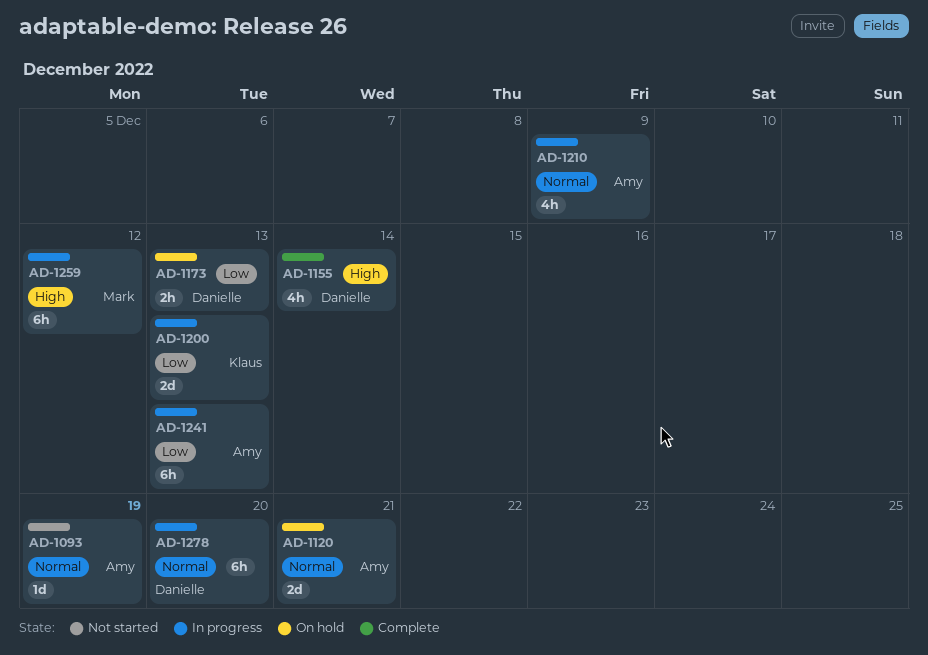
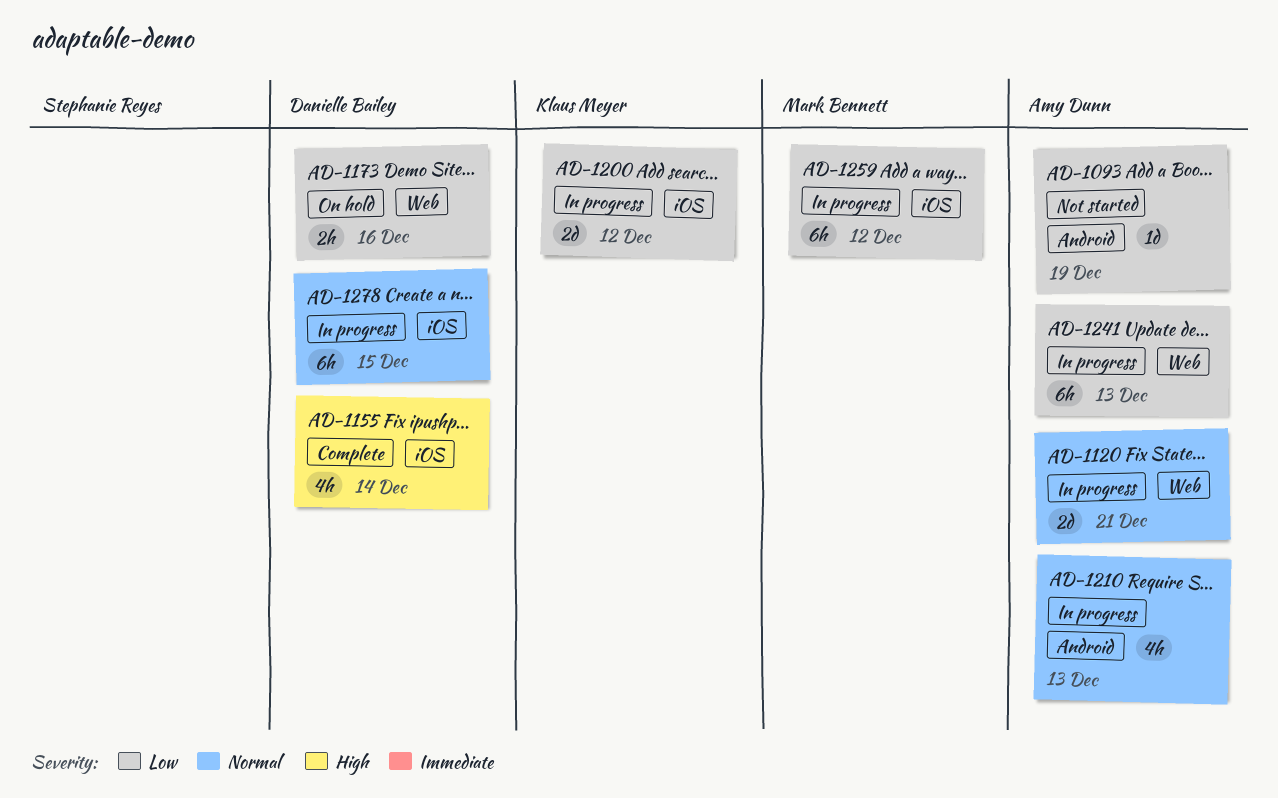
AD-1093, priority: Normal -> Low
AD-1120, status: On hold -> In progress
AD-1173, due: Dec 13 -> Dec 16
AD-1200, due: Dec 13 -> Dec 12
AD-1210, due: Dec 9 -> Dec 13
AD-1259, priority: High -> Low
AD-1278, due: Dec 20 -> Dec 15

